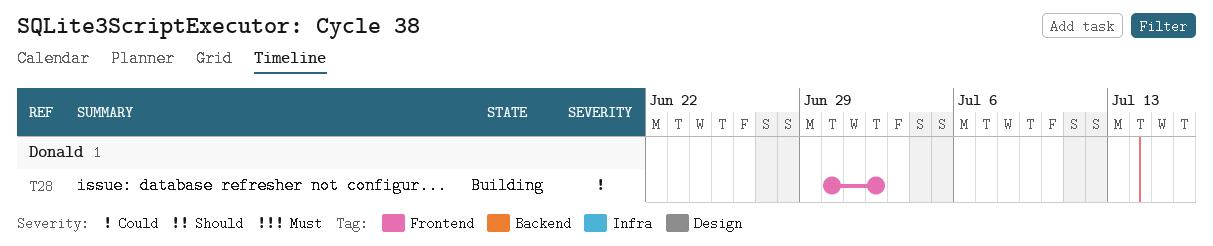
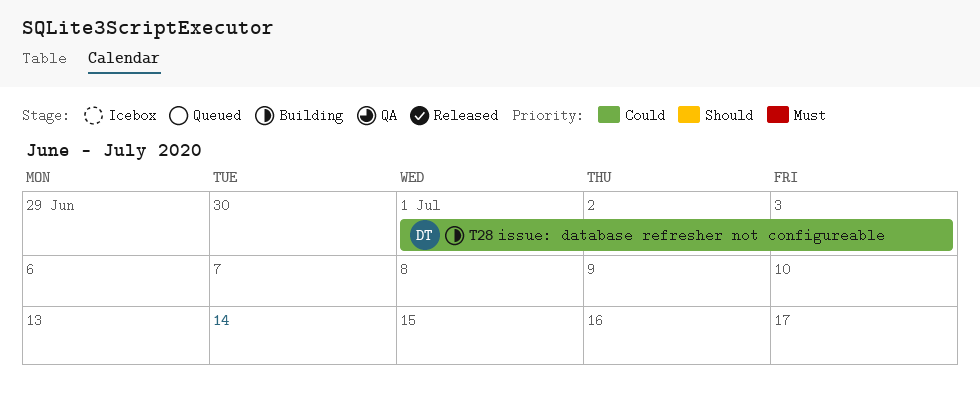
T28, start: Jun 30 -> Jul 1
T28, due: Jul 2 -> Jul 3

